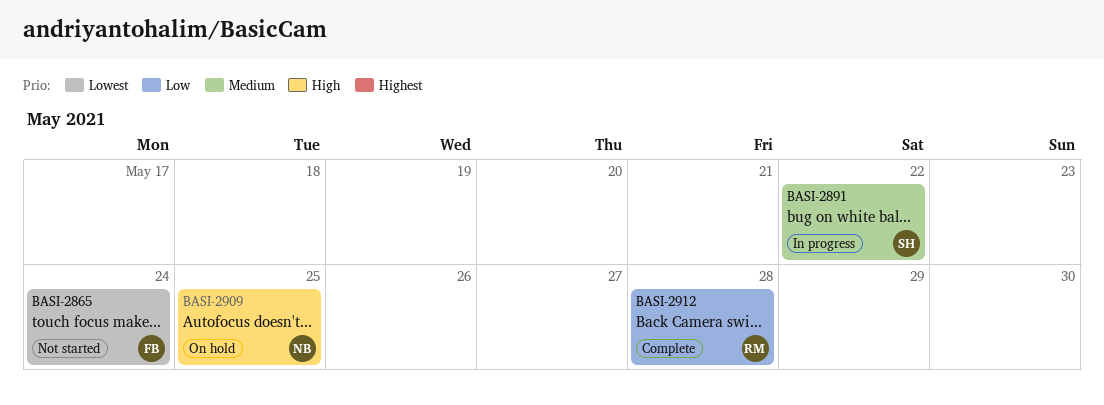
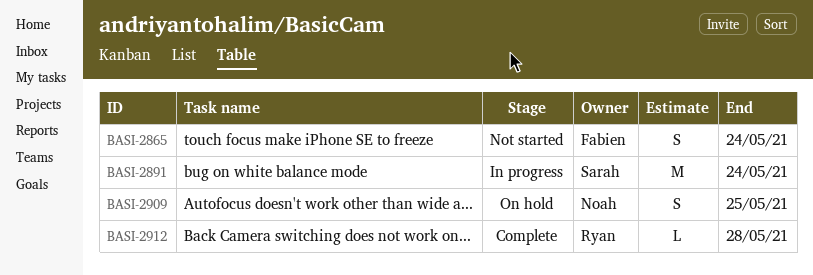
BASI-2891, due: May 22 -> May 24

